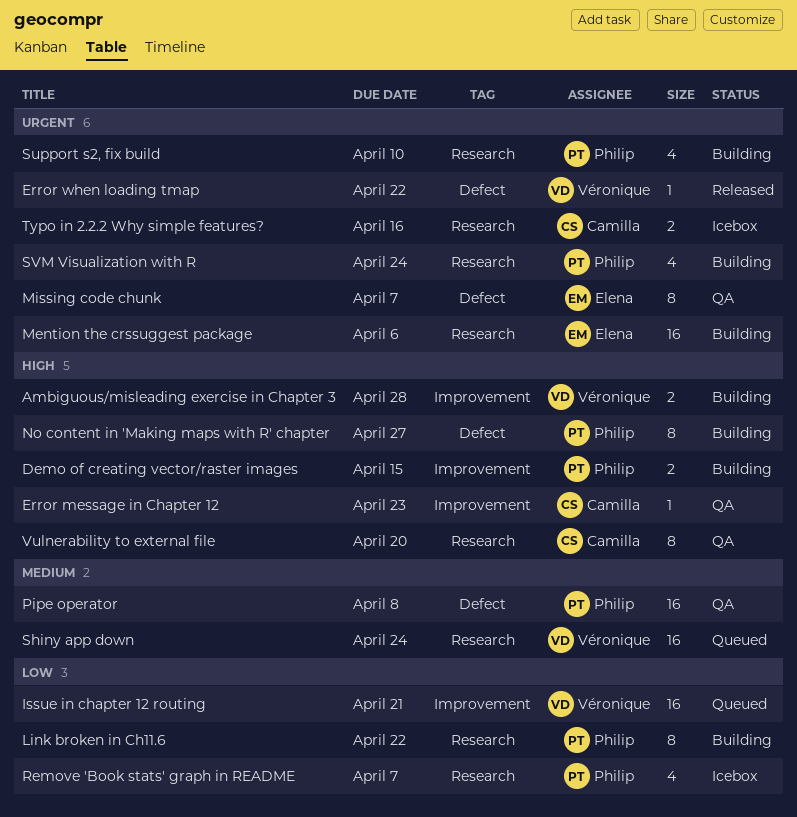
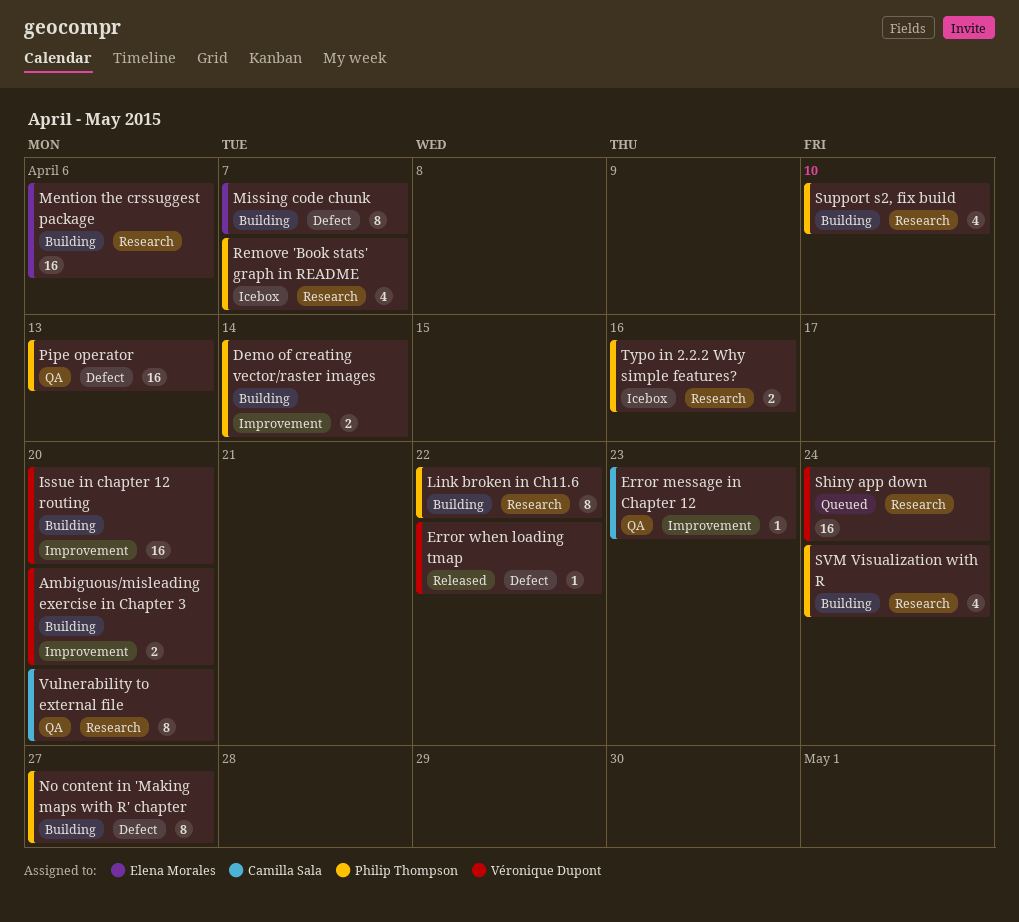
Ambiguous/misleading exercise in Chapter 3, due: Apr 28 -> Apr 20
Demo of creating vector/raster images, due: Apr 15 -> Apr 14
Issue in chapter 12 routing, status: Queued -> Building
Issue in chapter 12 routing, due: Apr 21 -> Apr 20
Missing code chunk, status: QA -> Building
Pipe operator, due: Apr 8 -> Apr 13
Typo in 2.2.2 Why simple features?, owner: Camilla Sala -> Philip Thompson

